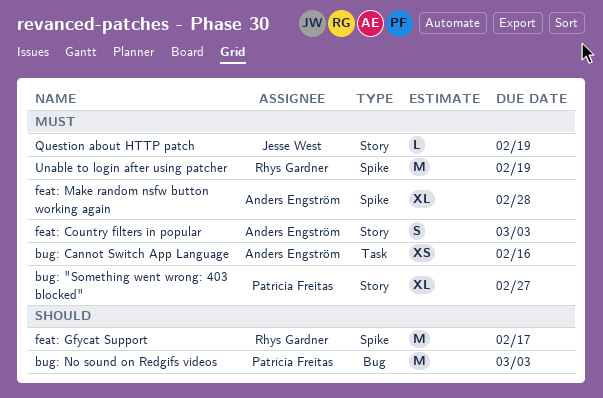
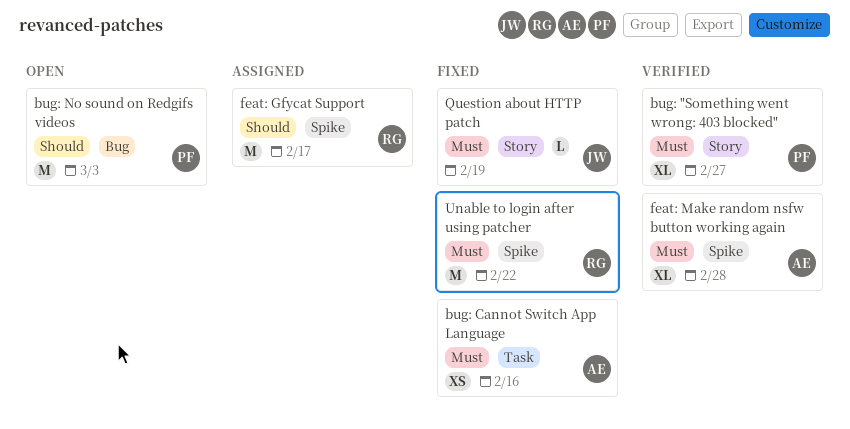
feat: Country filters in popular: present -> none
Unable to login after using patcher, due: Feb 19 -> Feb 22

